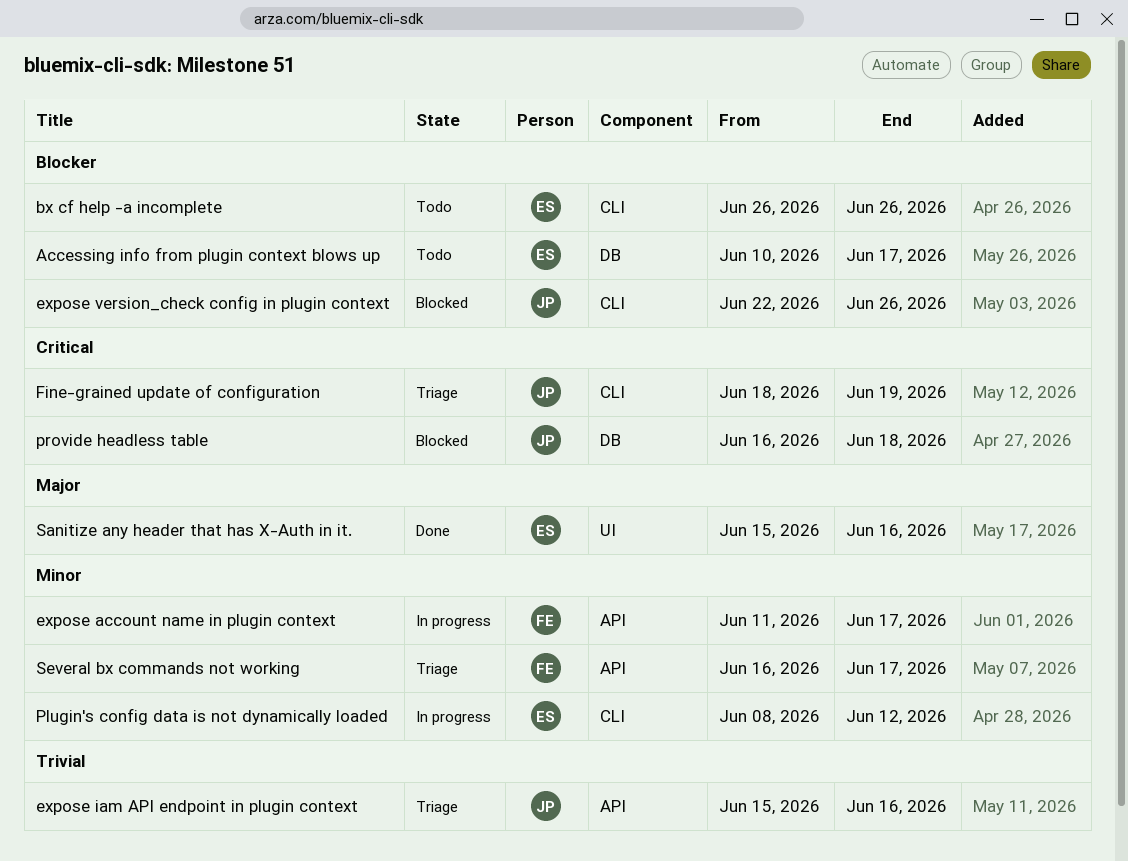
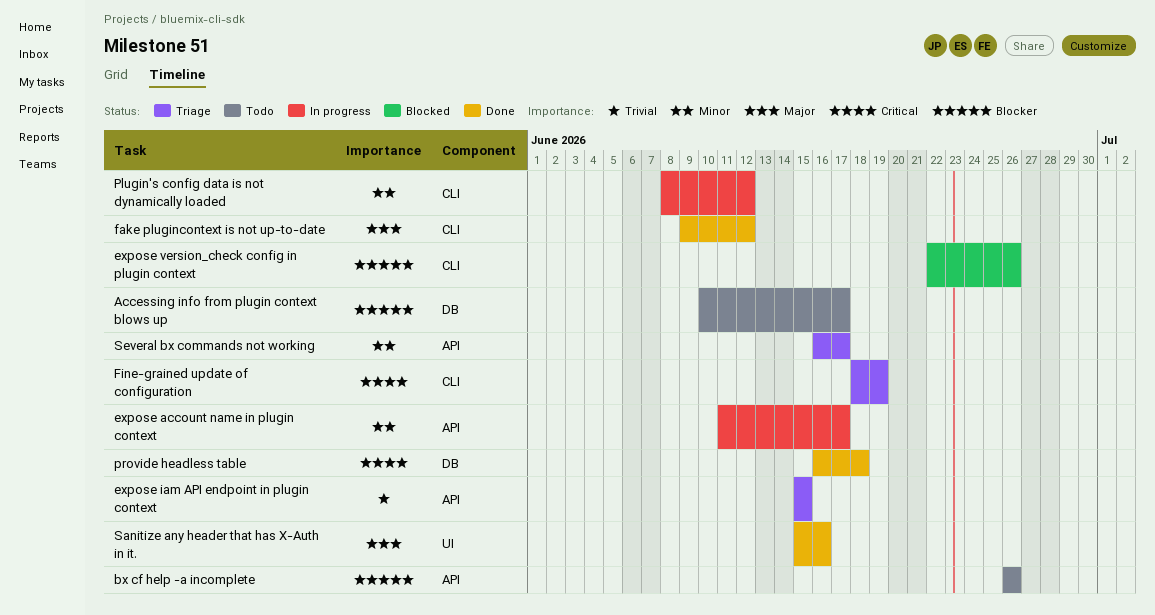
bx cf help -a incomplete, label: CLI -> API
expose iam API endpoint in plugin context, due: Jun 16 -> Jun 15
fake plugincontext is not up-to-date: none -> present
provide headless table, status: Blocked -> Done

